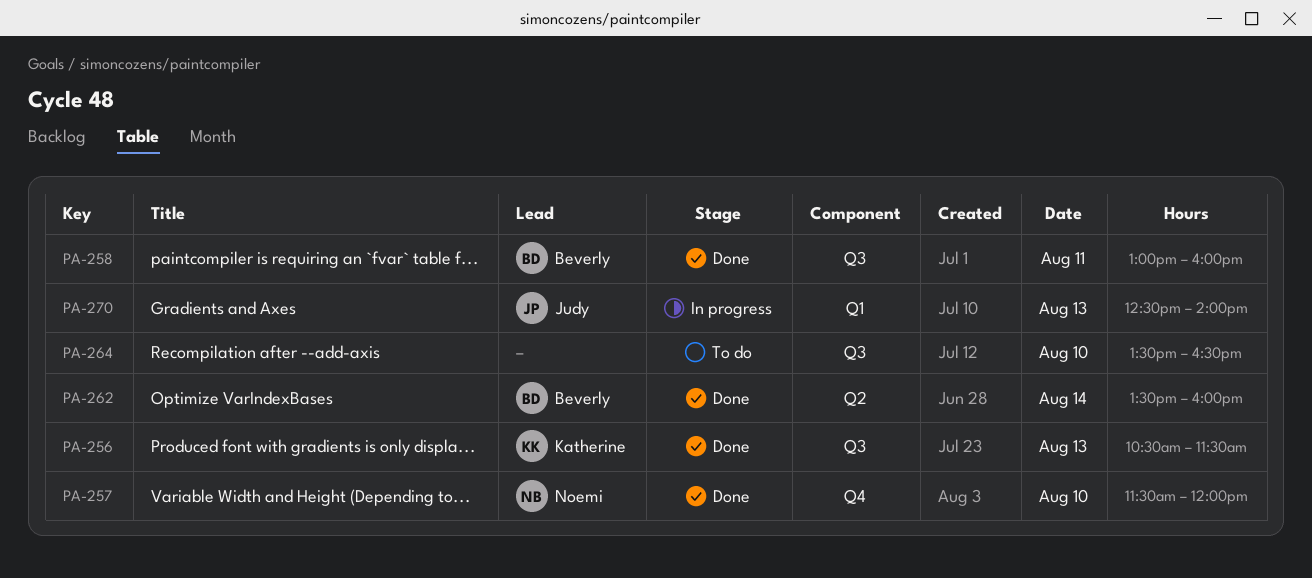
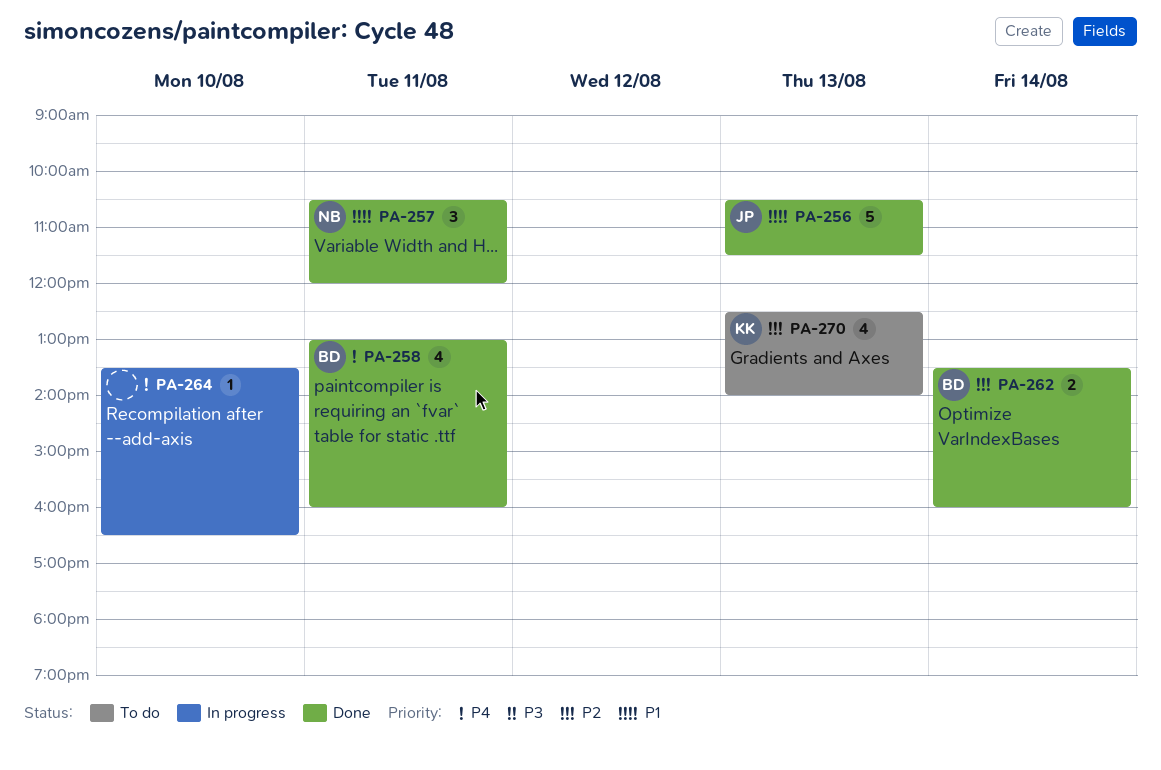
PA-256, owner: Katherine -> Judy
PA-257, day: Aug 10 -> Aug 11
PA-257, begins: 11:30 -> 10:30
PA-264, status: To do -> In progress
PA-270, status: In progress -> To do
PA-270, owner: Judy -> Katherine

